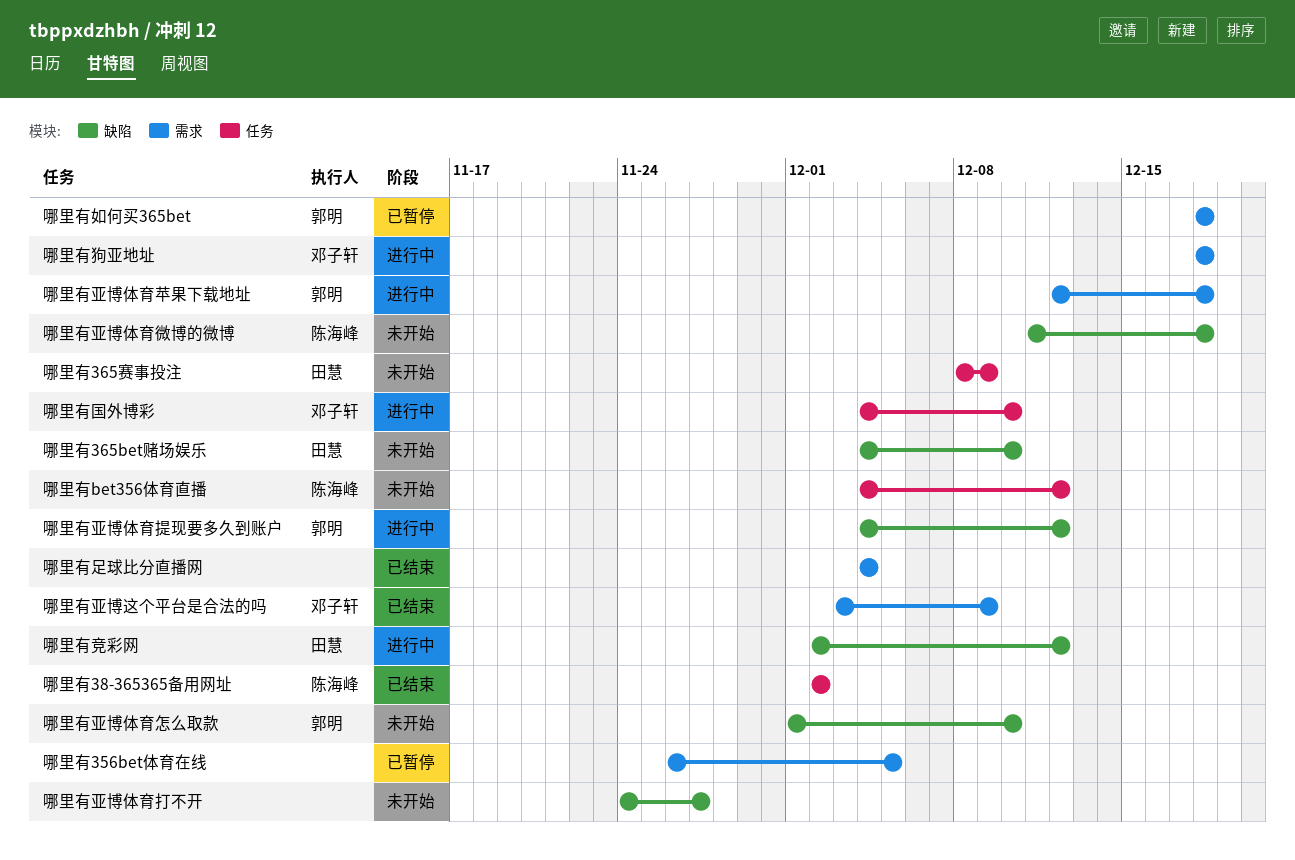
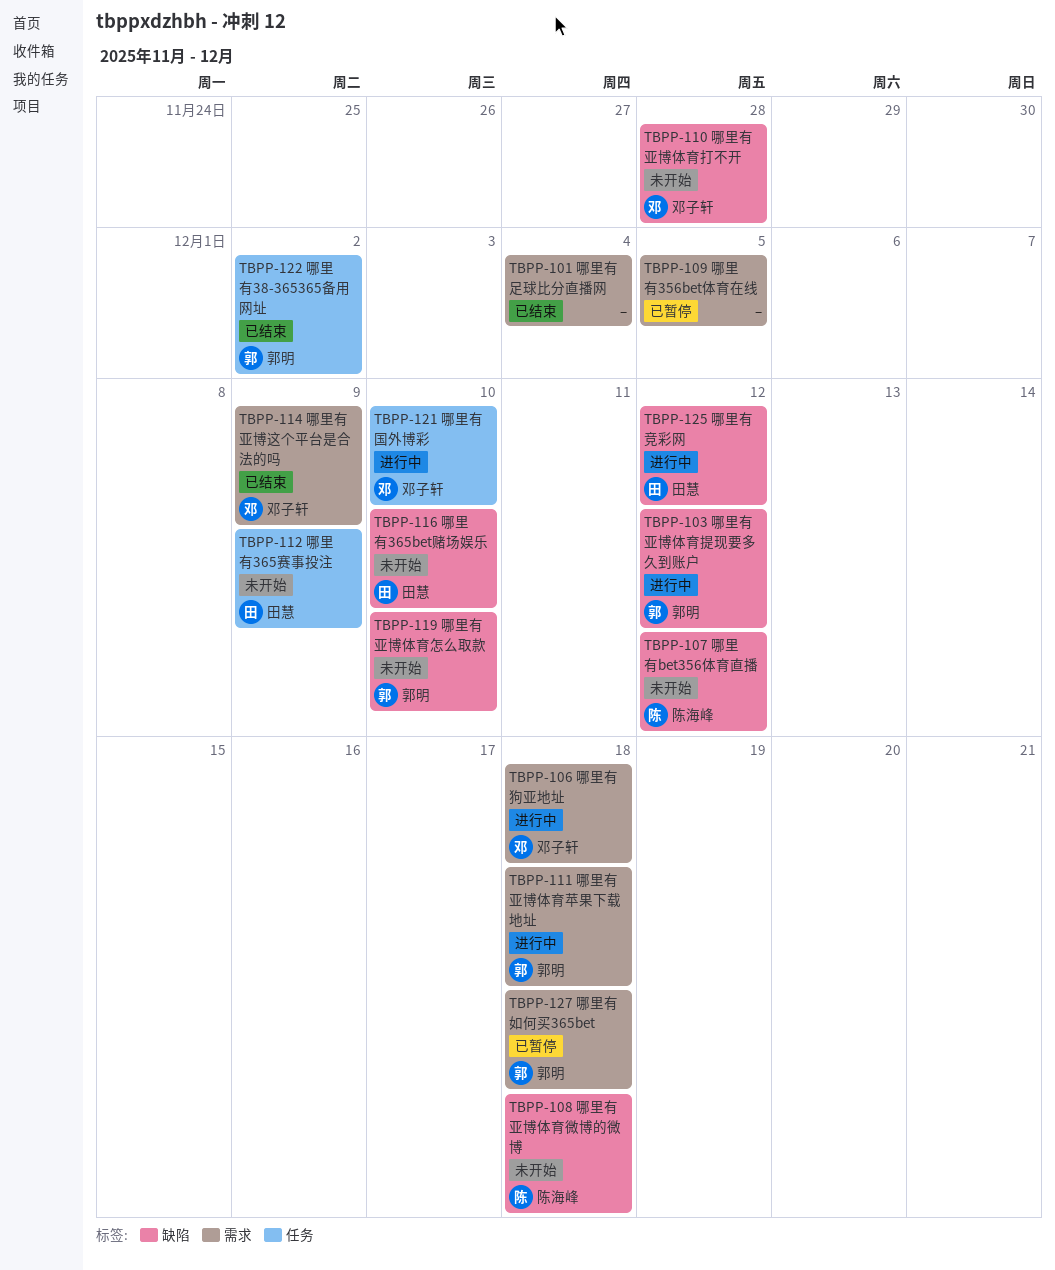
哪里有38-365365备用网址, owner: 陈海峰 -> 郭明
哪里有bet356体育直播, label: 任务 -> 缺陷
哪里有亚博体育打不开, owner: none -> 邓子轩
哪里有亚博体育打不开, due: Nov 27 -> Nov 28

